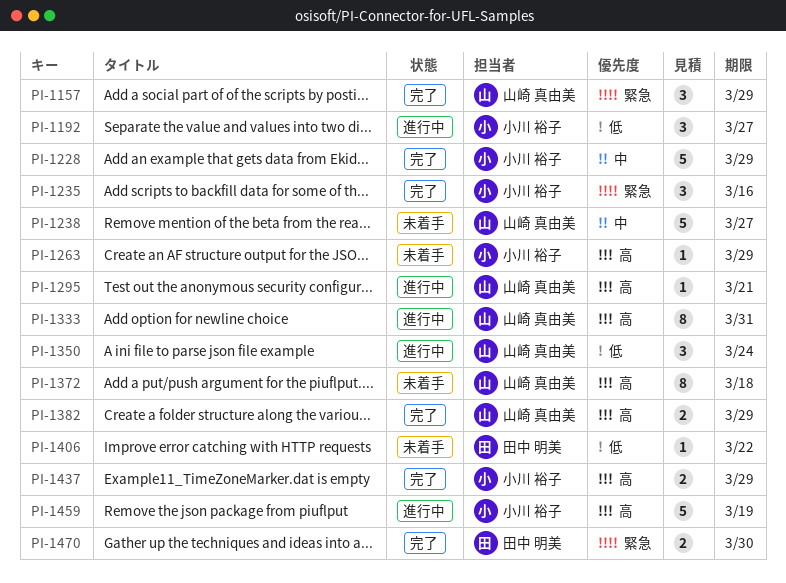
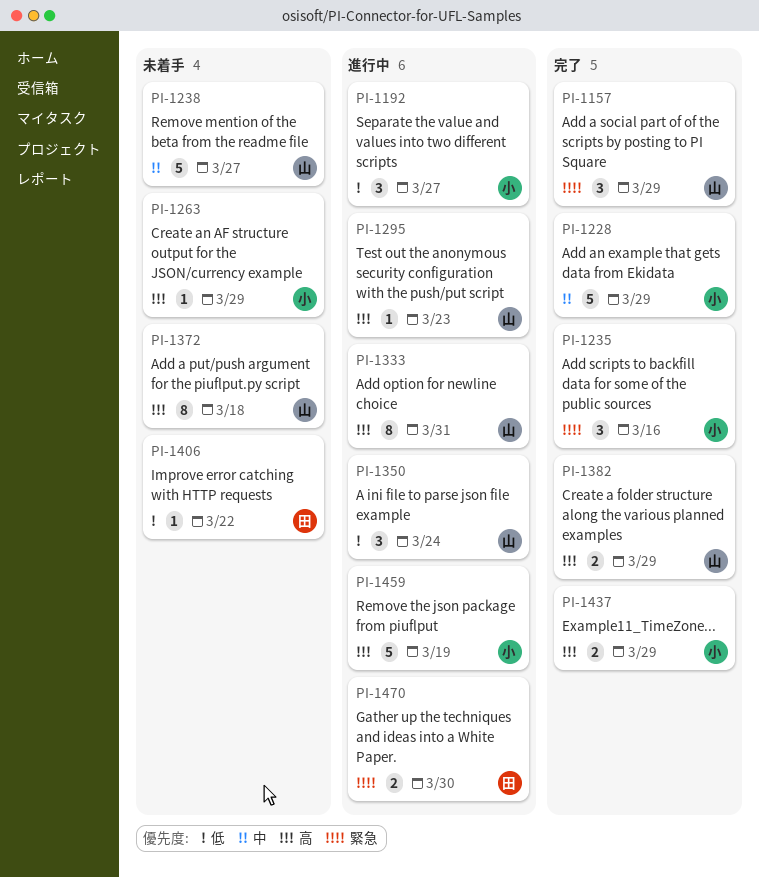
PI-1295, due: Mar 21 -> Mar 23
PI-1470, status: 完了 -> 進行中

